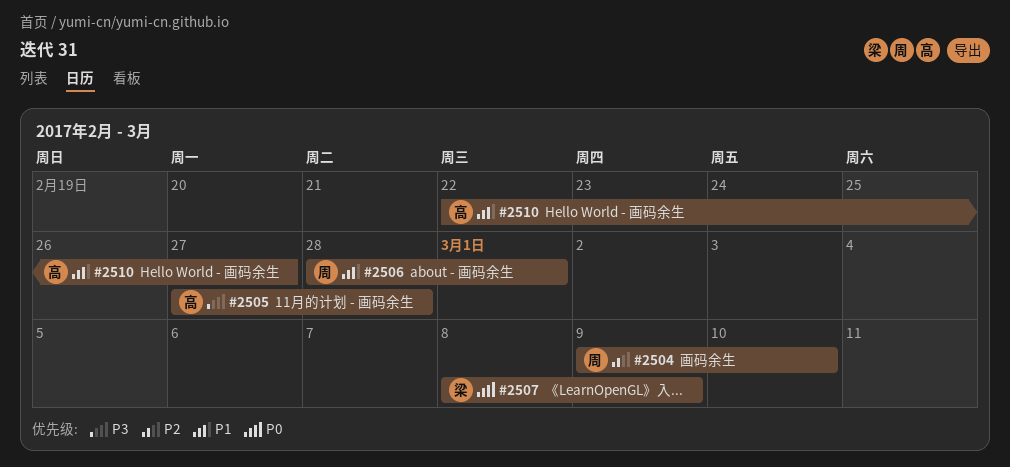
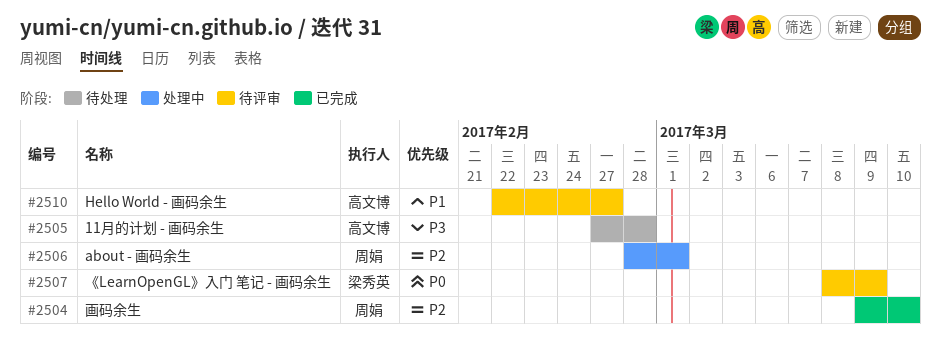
#2506, priority: P1 -> P2

